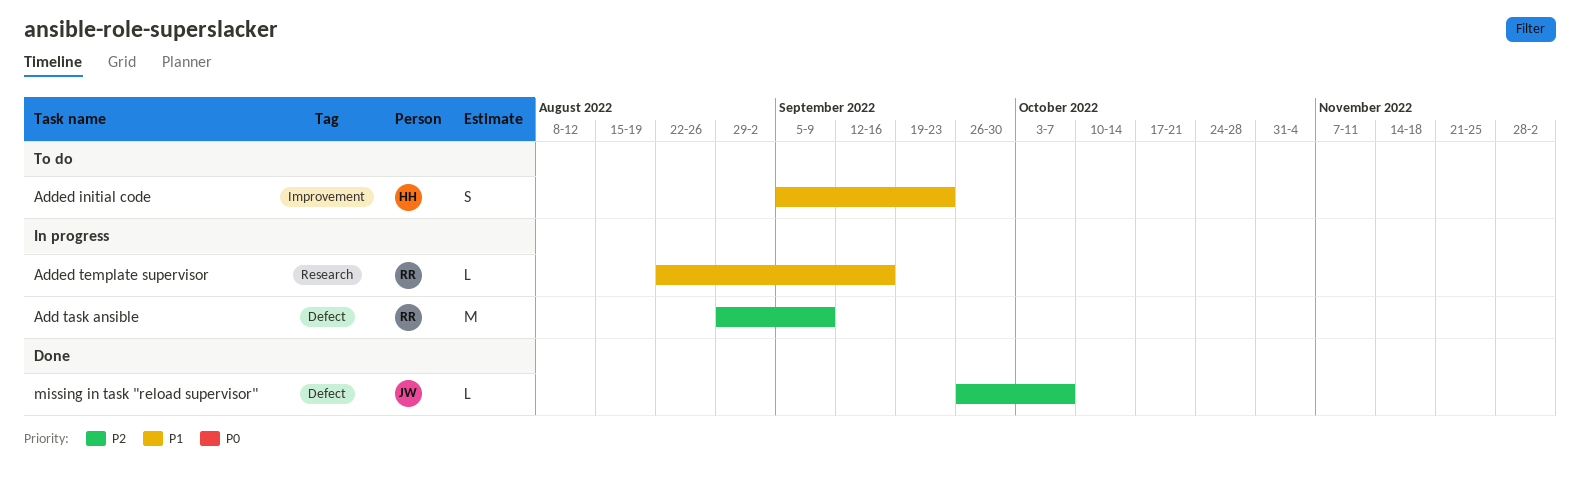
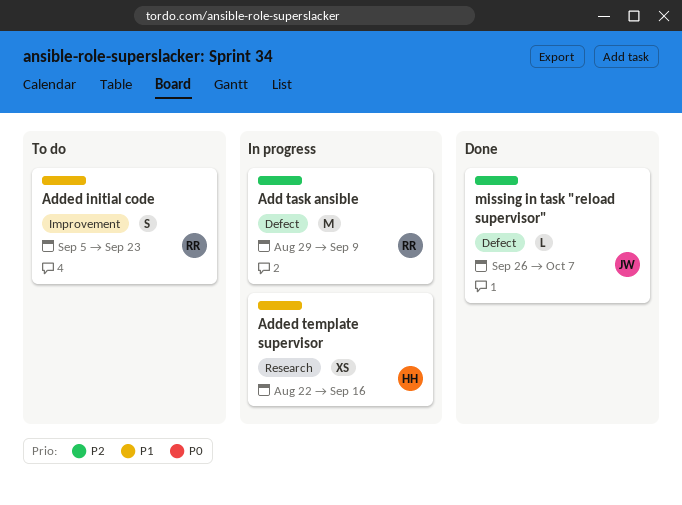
Added initial code, owner: HH -> RR
Added template supervisor, owner: RR -> HH
Added template supervisor, estimate: L -> XS

